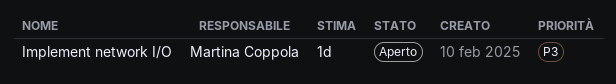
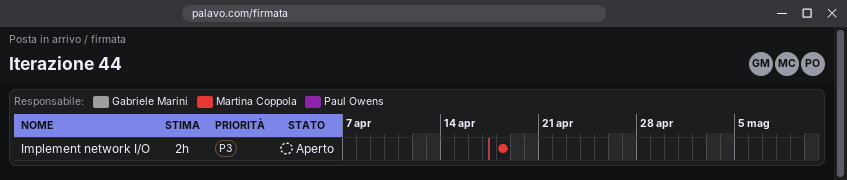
Implement network I/O, estimate: 1d -> 2h

